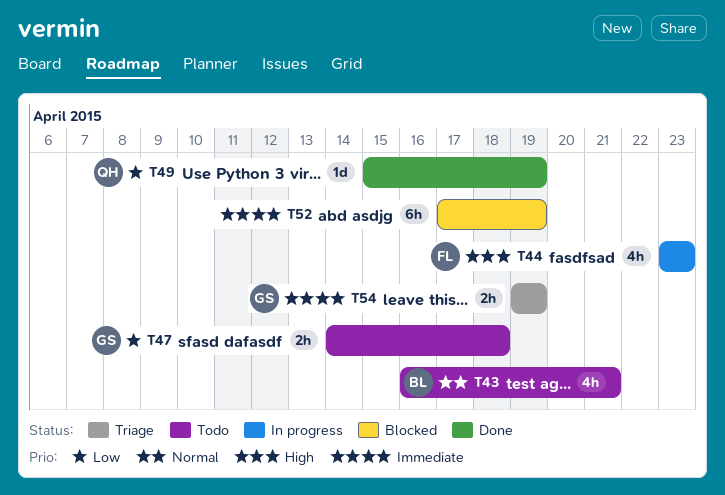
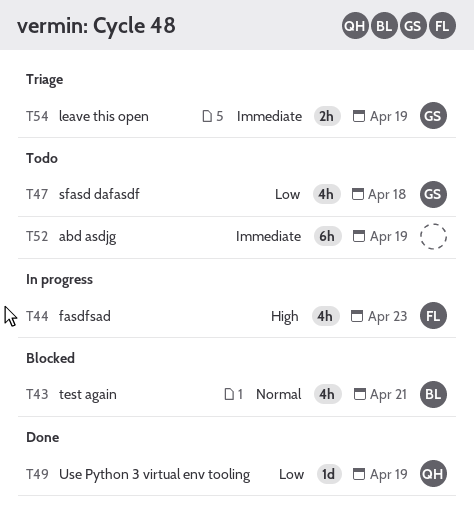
T43, status: Todo -> Blocked
T47, estimate: 2h -> 4h
T52, status: Blocked -> Todo

